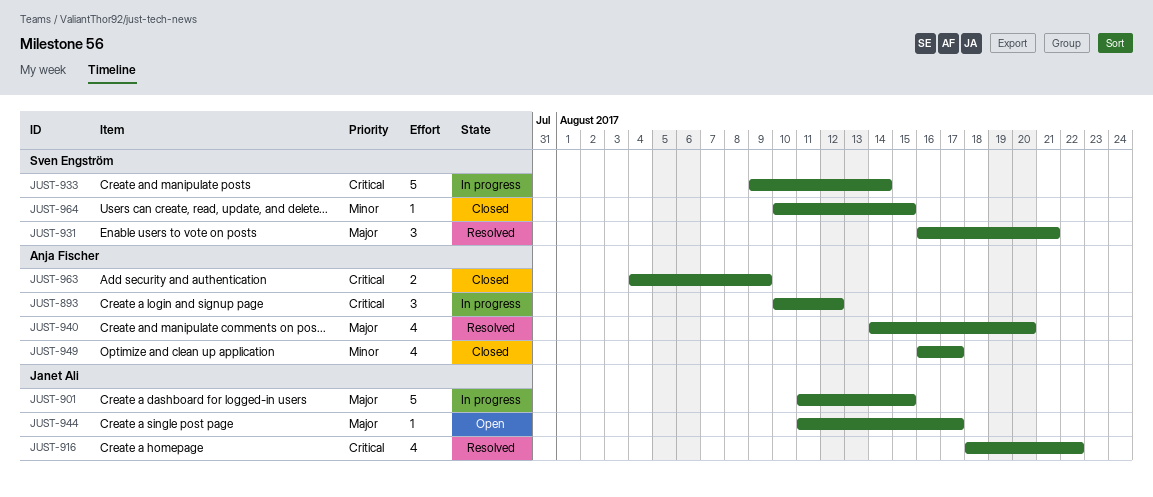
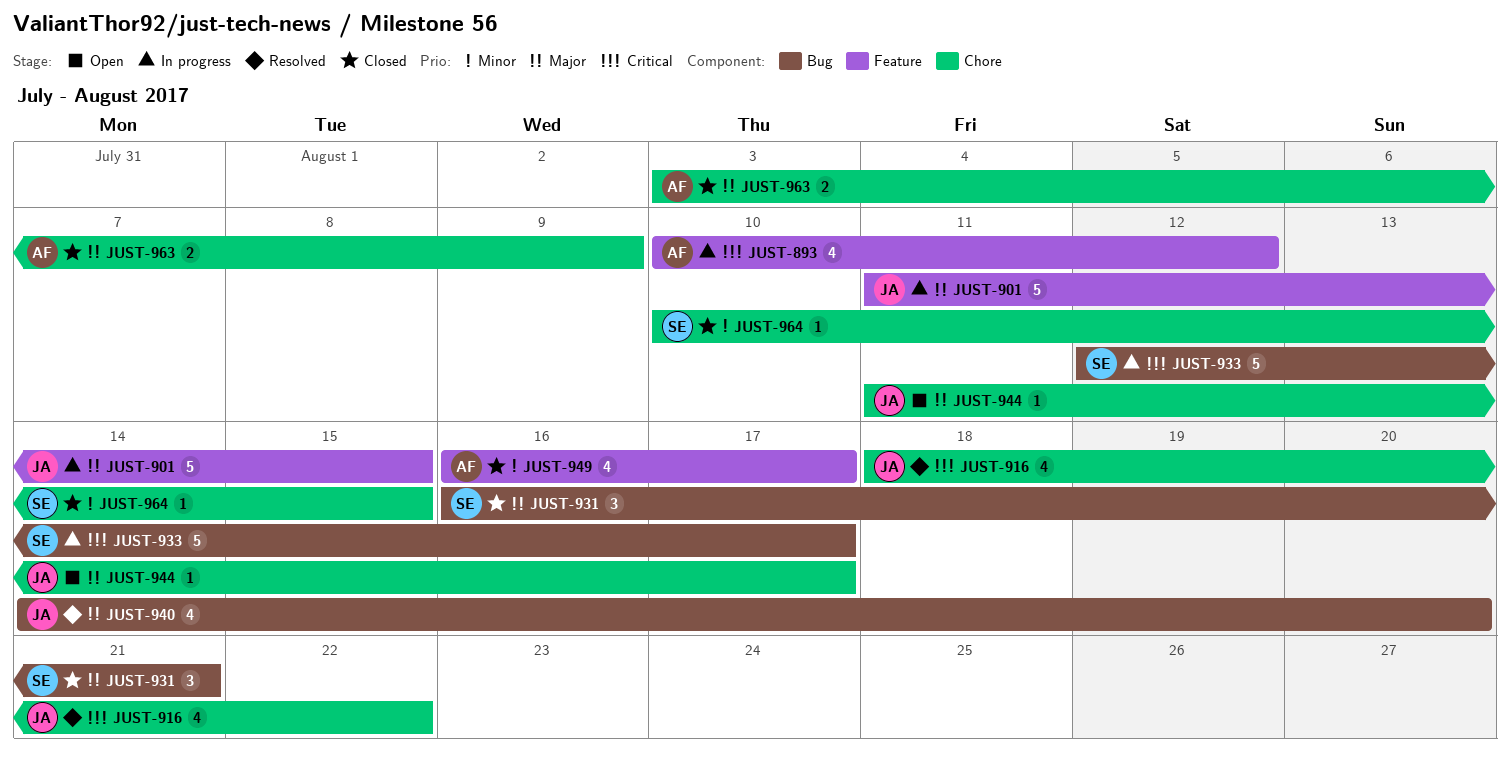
JUST-893, estimate: 3 -> 4
JUST-931, status: Resolved -> Closed
JUST-933, start: Aug 9 -> Aug 12
JUST-933, due: Aug 14 -> Aug 17
JUST-940, owner: Anja Fischer -> Janet Ali
JUST-963, priority: Critical -> Major
JUST-963, start: Aug 4 -> Aug 3

